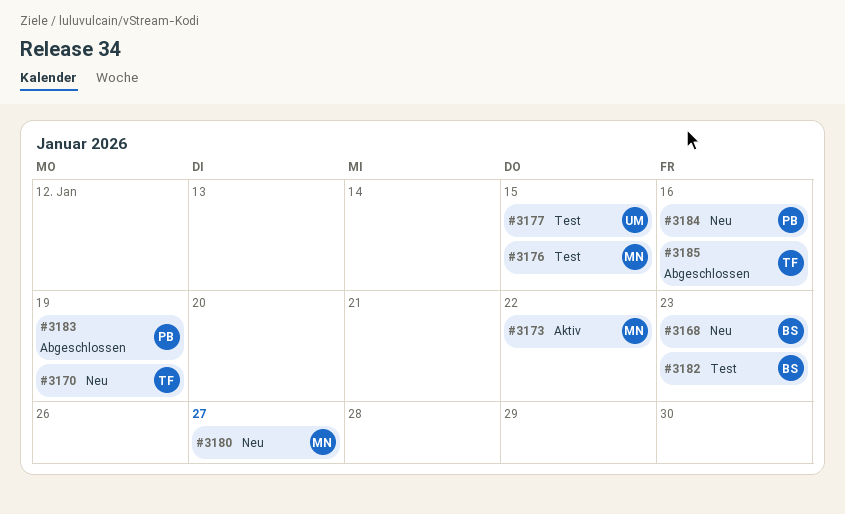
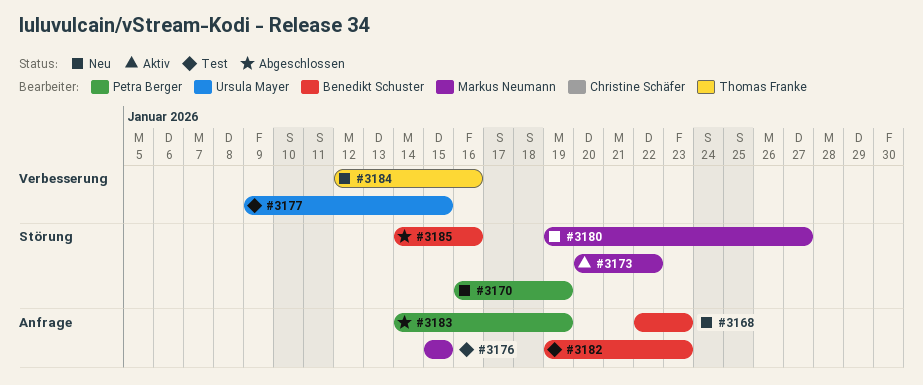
#3170, owner: Thomas Franke -> Petra Berger
#3184, owner: Petra Berger -> Thomas Franke
#3185, owner: Thomas Franke -> Benedikt Schuster

